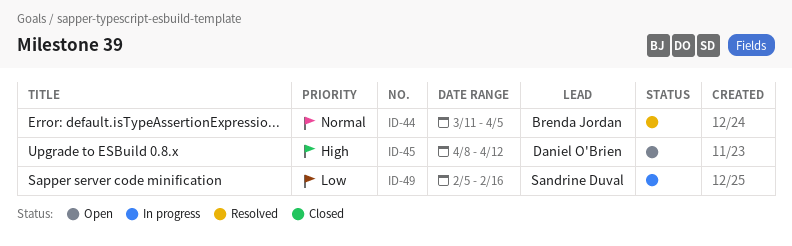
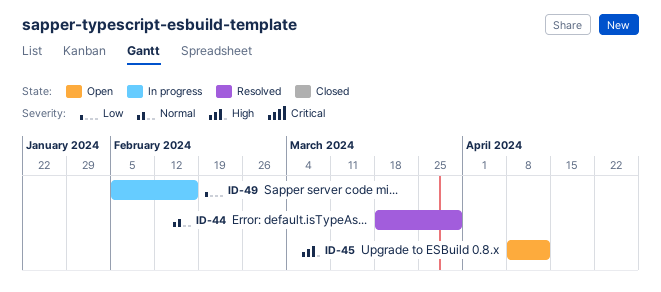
ID-44, start: Mar 11 -> Mar 18
ID-44, due: Apr 5 -> Mar 29

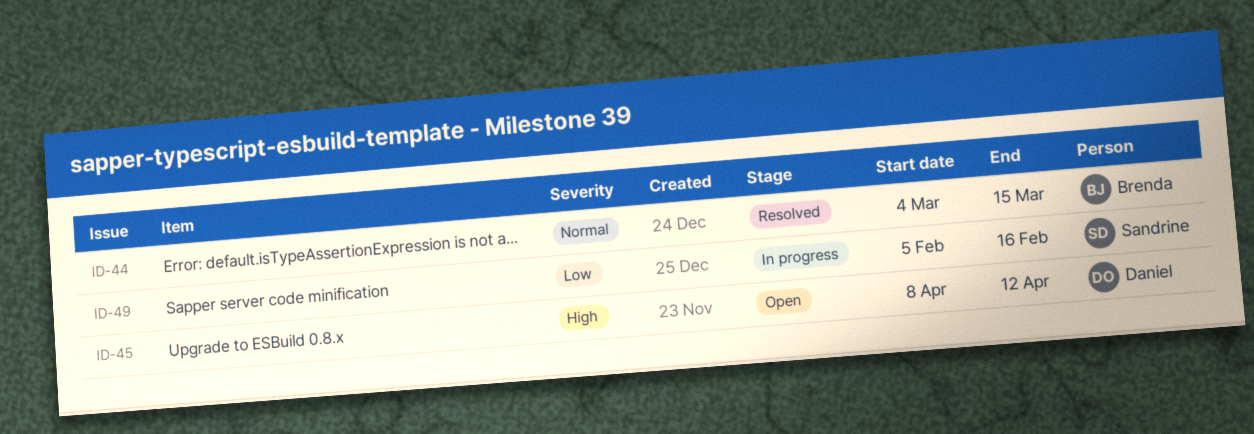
ID-44, start: Mar 18 -> Mar 4
ID-44, due: Mar 29 -> Mar 15

